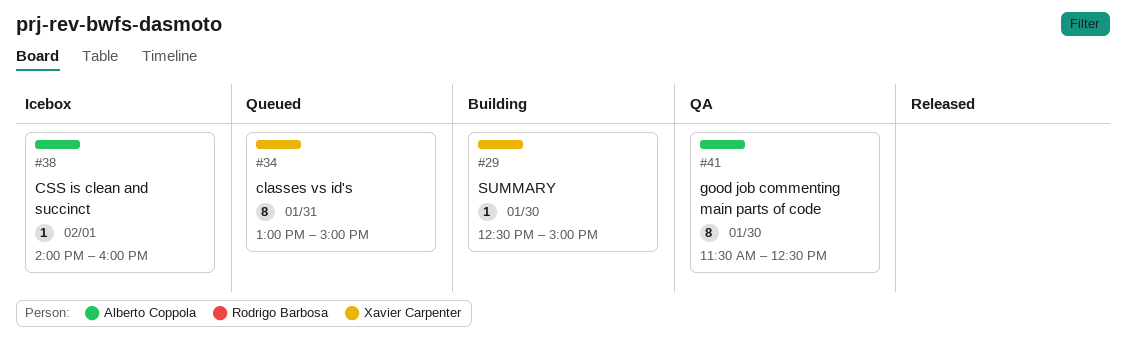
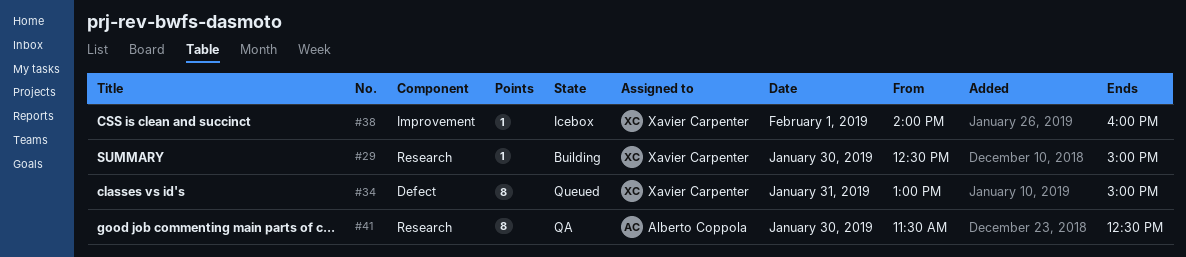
#38, owner: Alberto Coppola -> Xavier Carpenter

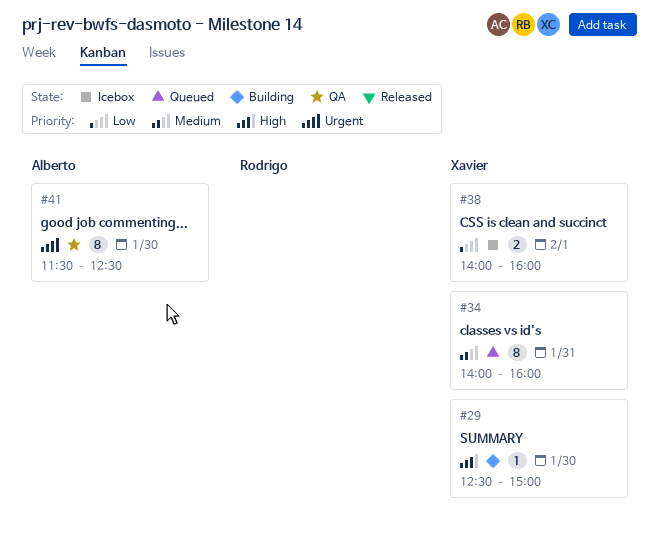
#34, begins: 13:00 -> 14:00
#34, ends: 15:00 -> 16:00
#38, estimate: 1 -> 2

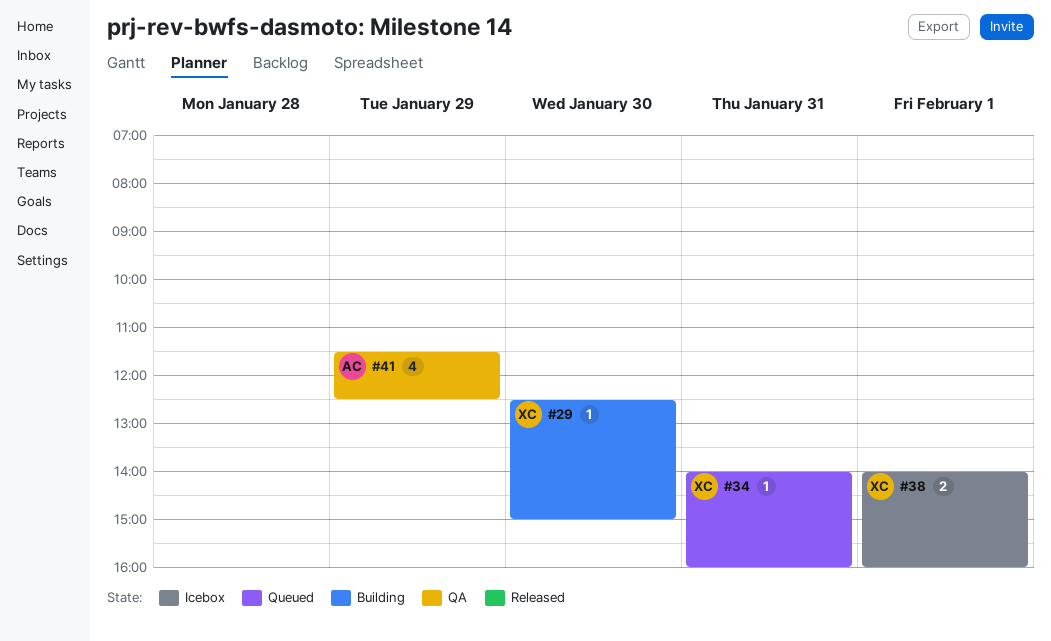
#34, estimate: 8 -> 1
#41, estimate: 8 -> 4
#41, day: Jan 30 -> Jan 29

